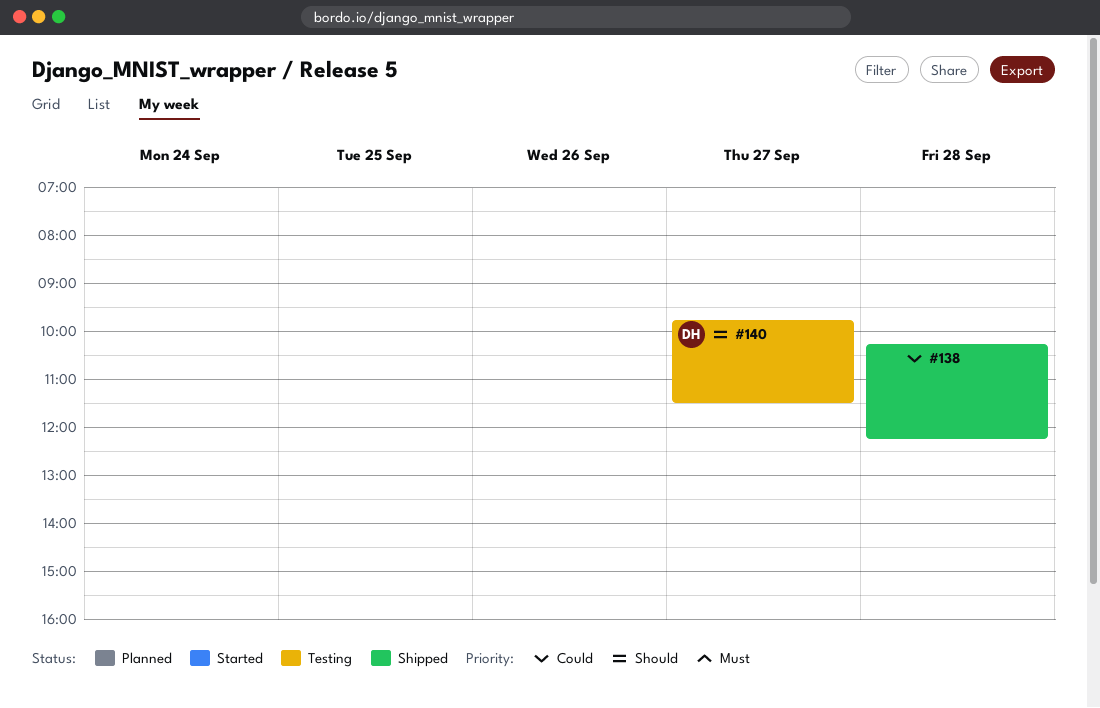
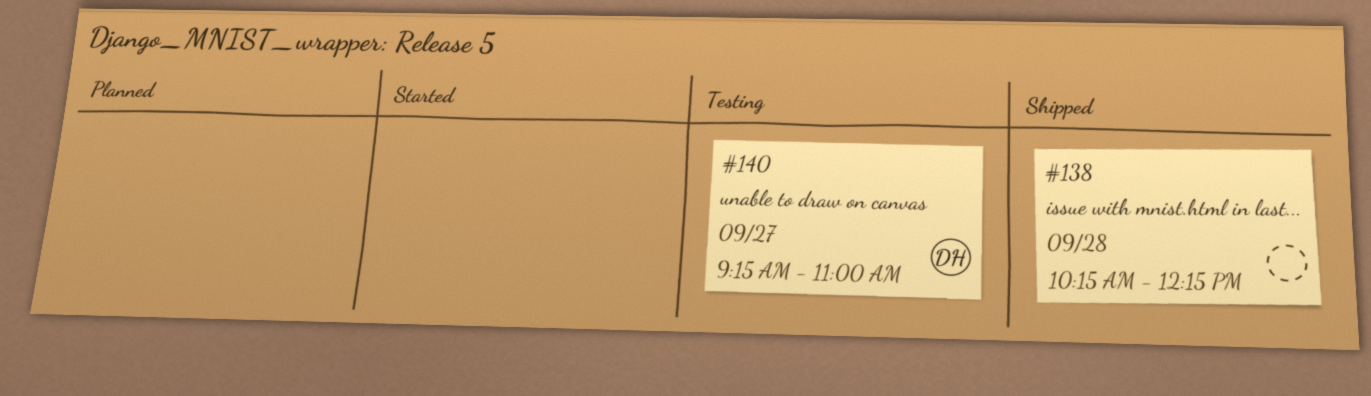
#140, begins: 09:45 -> 09:15
#140, ends: 11:30 -> 11:00

